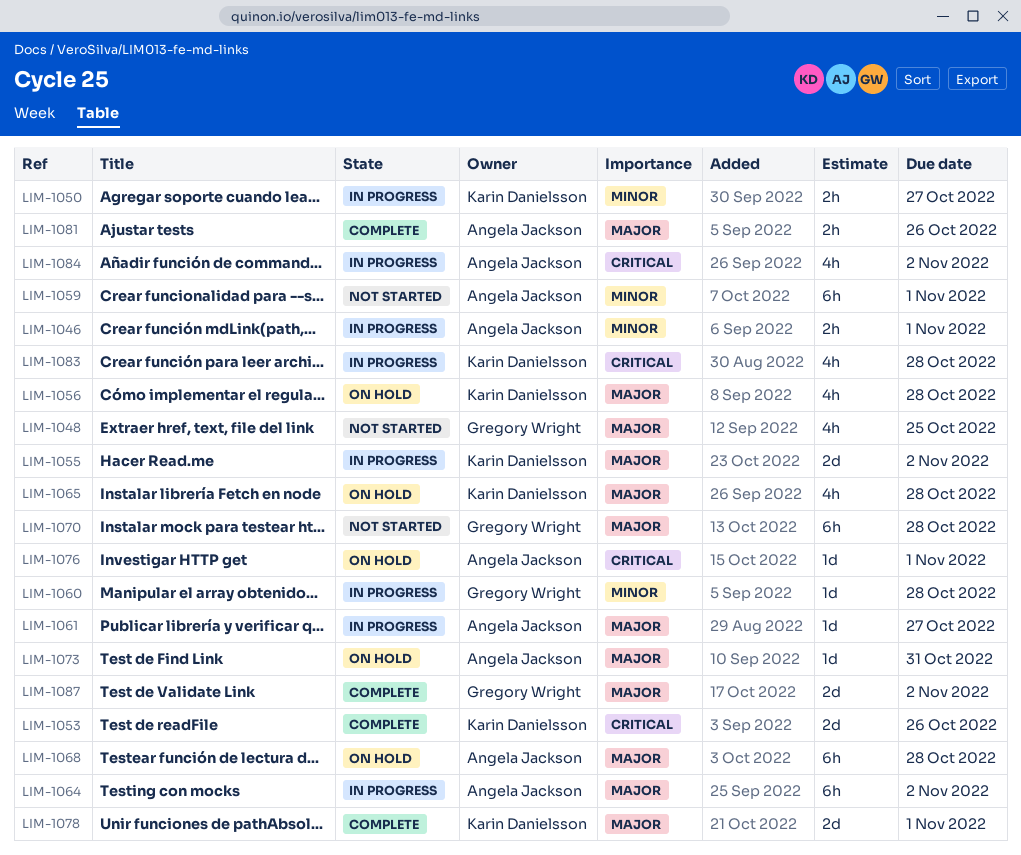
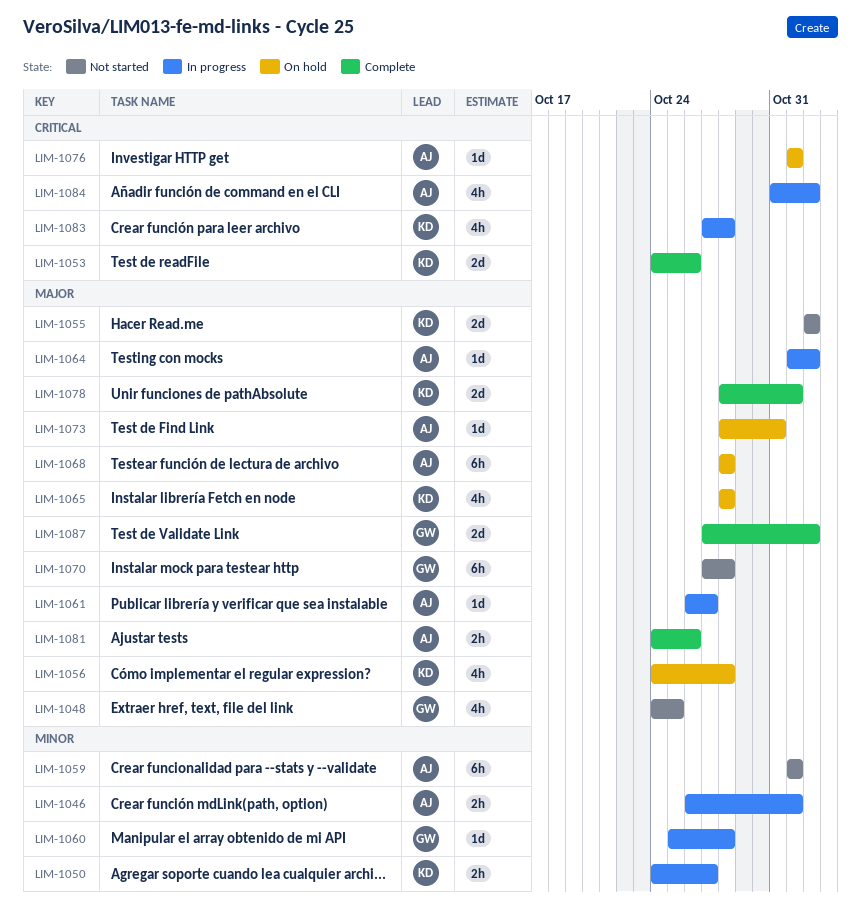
LIM-1055, status: In progress -> Not started
LIM-1064, estimate: 6h -> 1d

